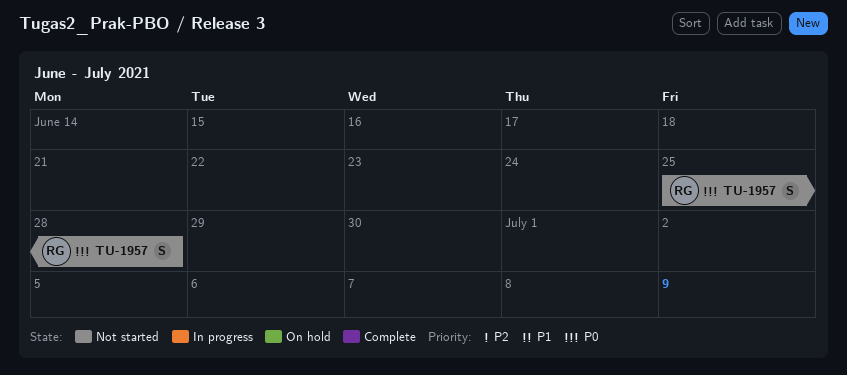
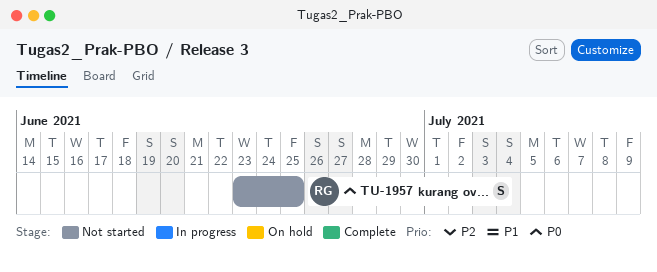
TU-1957, start: Jun 25 -> Jun 23
TU-1957, due: Jun 28 -> Jun 25

